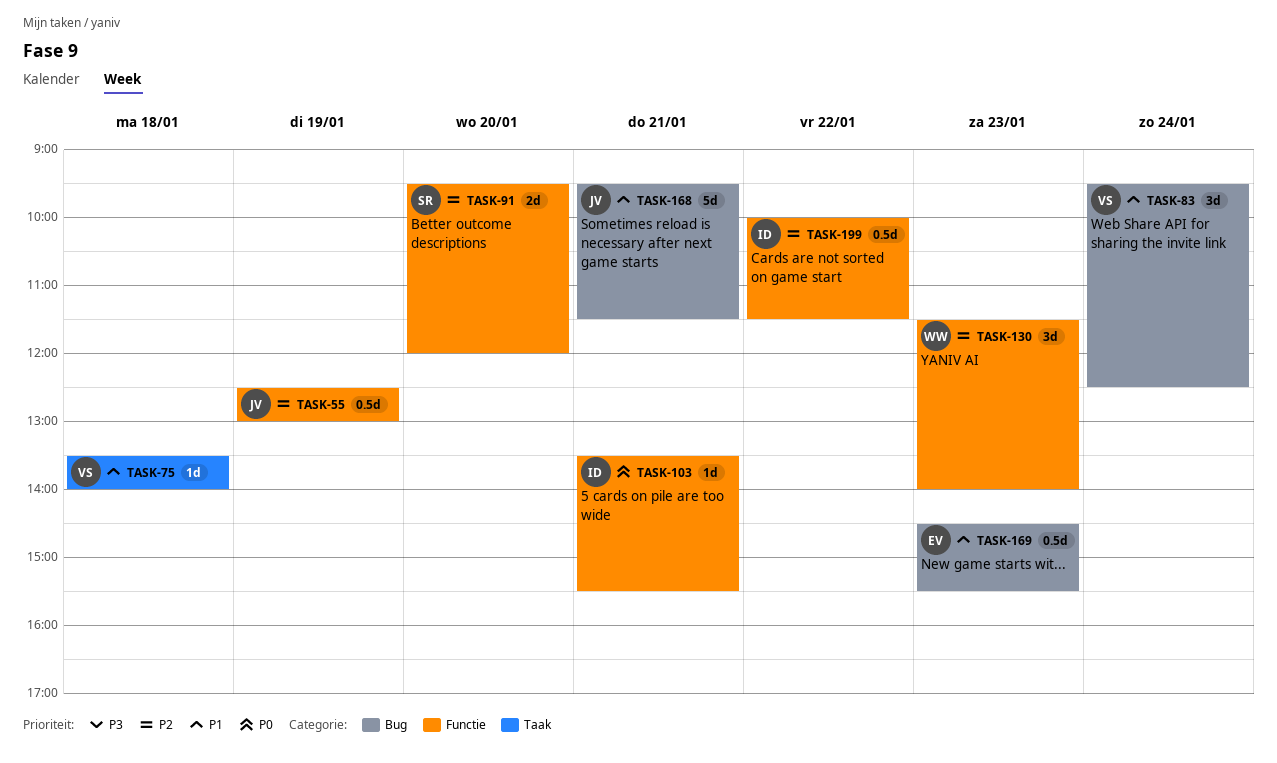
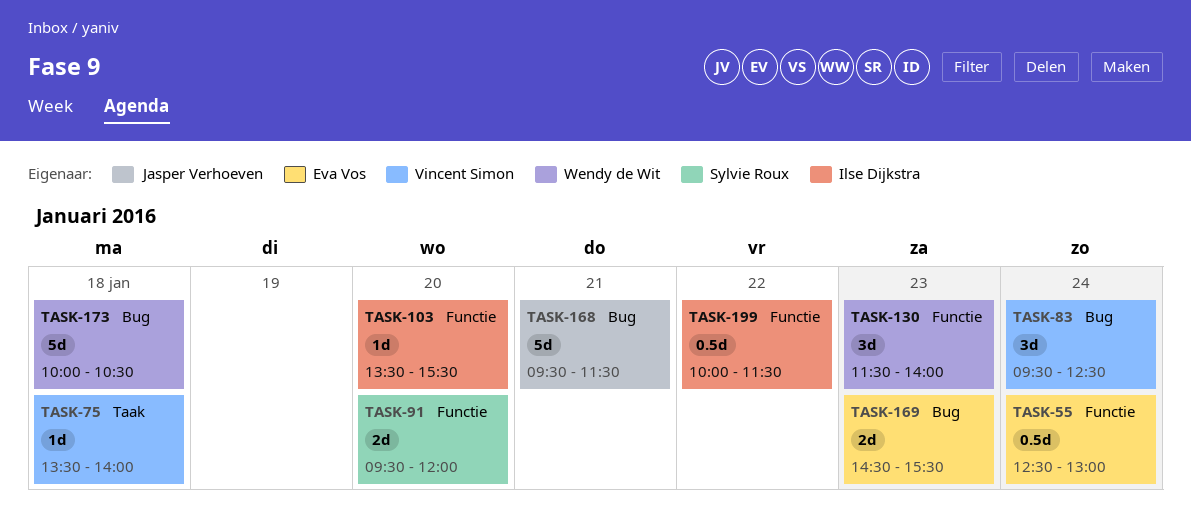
TASK-55, owner: Jasper Verhoeven -> Eva Vos
TASK-55, day: Jan 19 -> Jan 24
TASK-103, day: Jan 21 -> Jan 20
TASK-169, estimate: 0.5d -> 2d
TASK-173: none -> present

